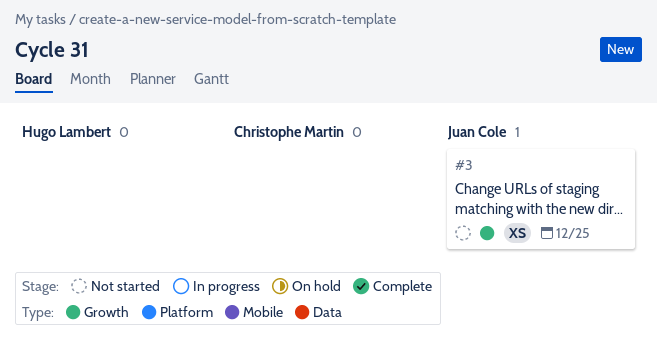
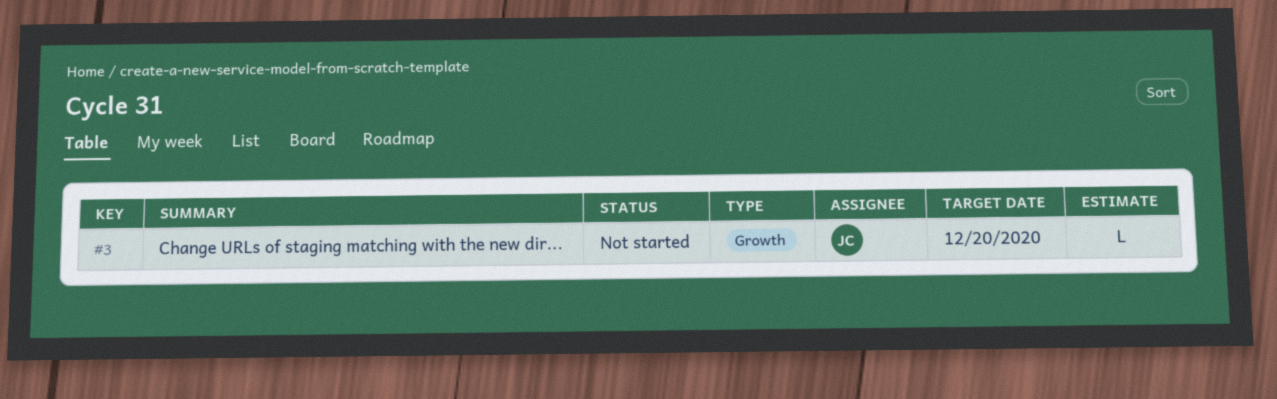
#3, estimate: XS -> L
#3, due: Dec 25 -> Dec 20

